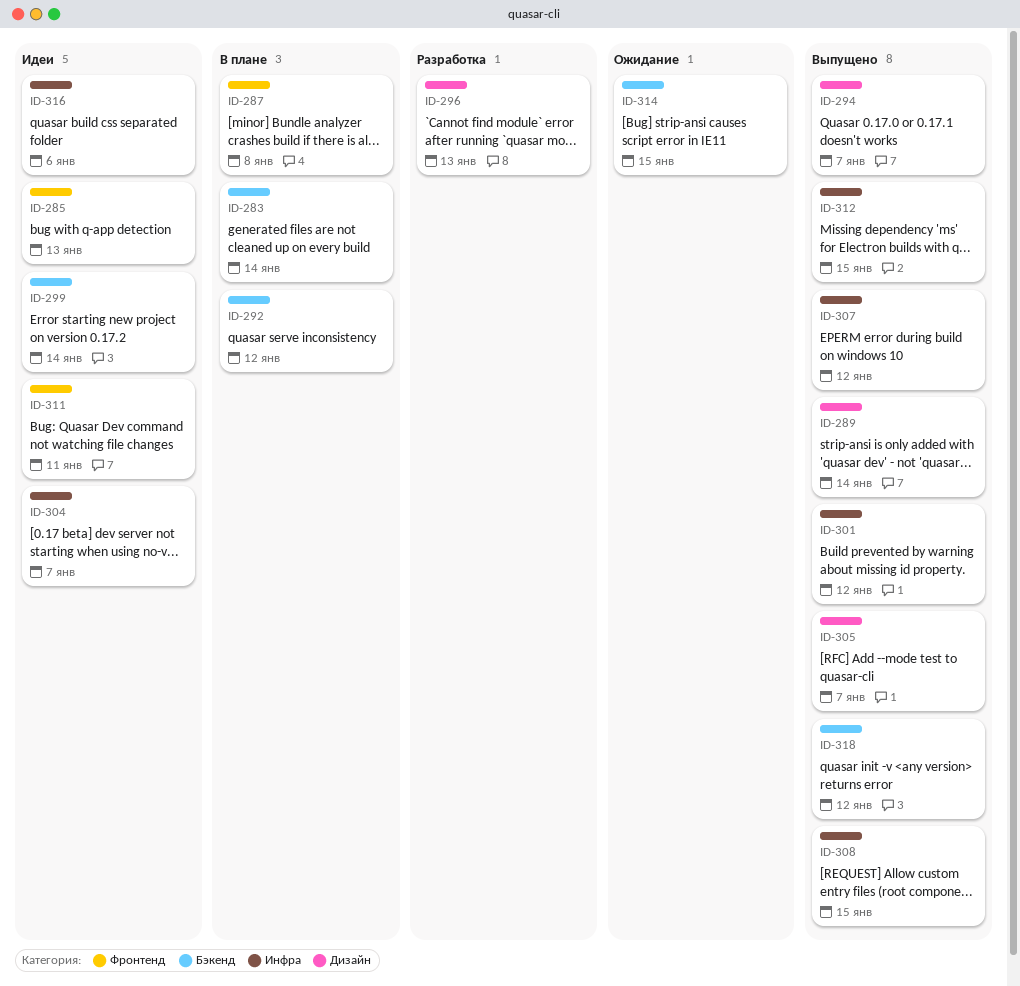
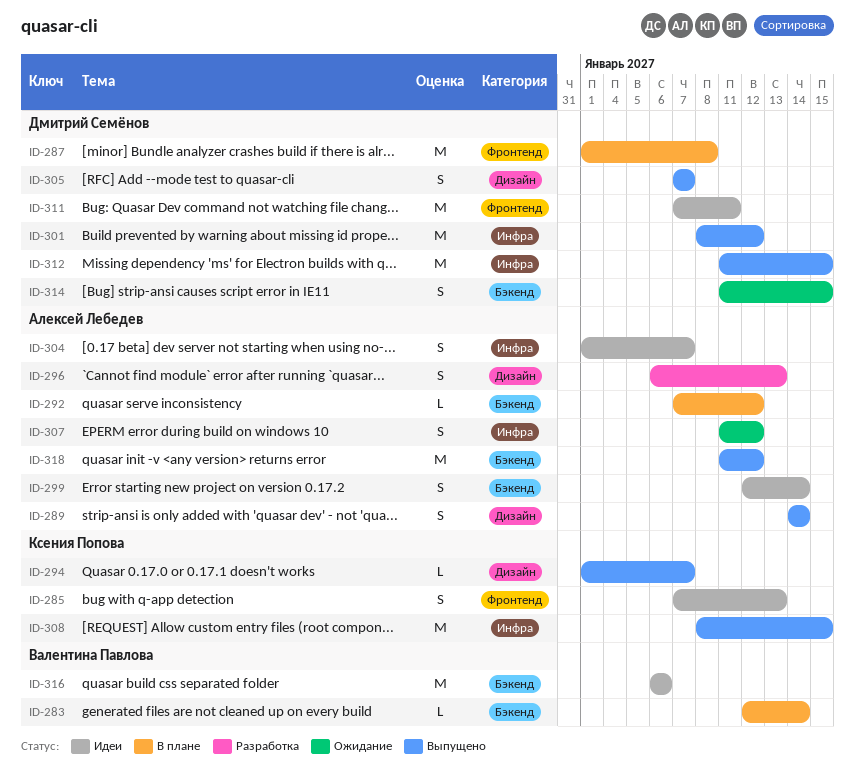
ID-307, status: Выпущено -> Ожидание
ID-316, label: Инфра -> Бэкенд

